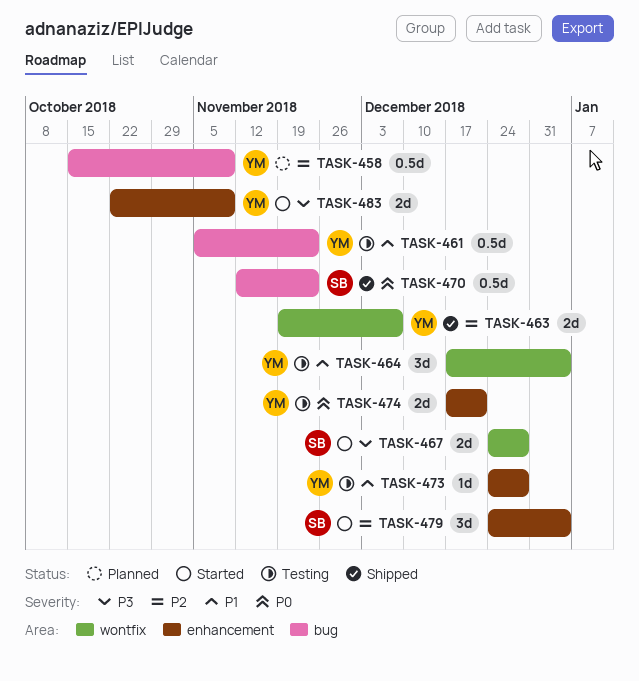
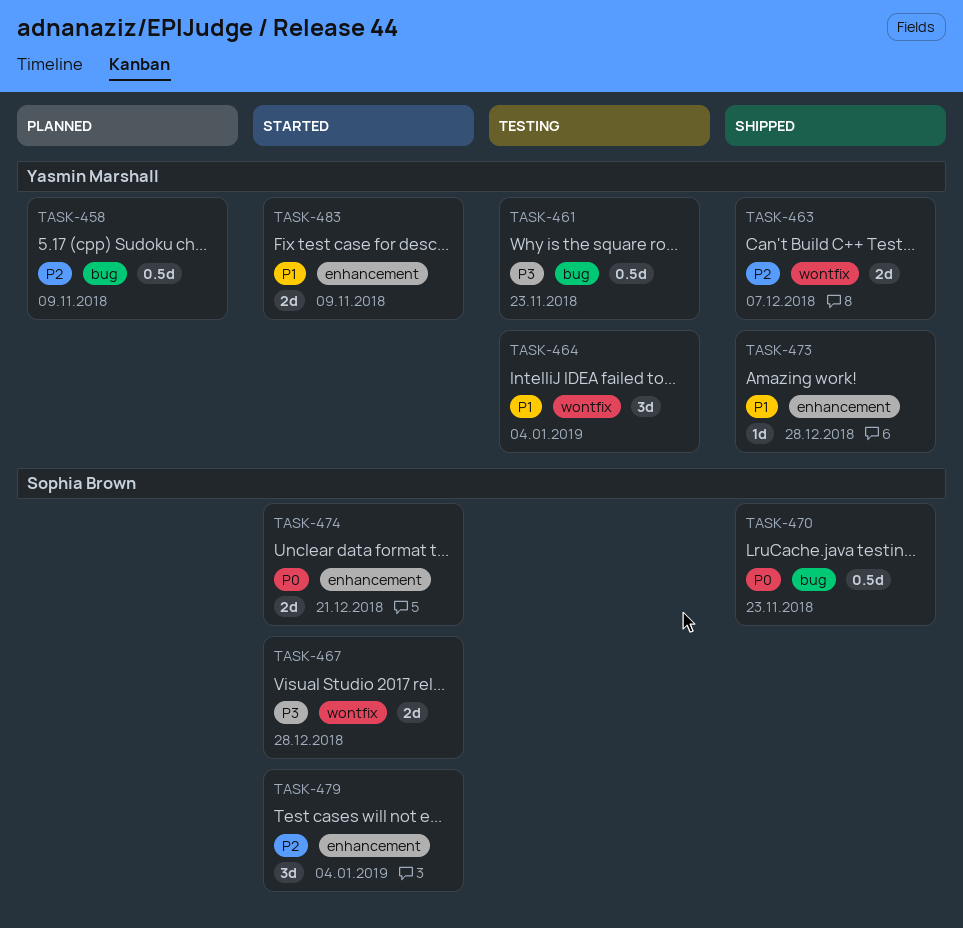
TASK-461, priority: P1 -> P3
TASK-473, status: Testing -> Shipped
TASK-474, status: Testing -> Started
TASK-474, owner: Yasmin Marshall -> Sophia Brown
TASK-483, priority: P3 -> P1

